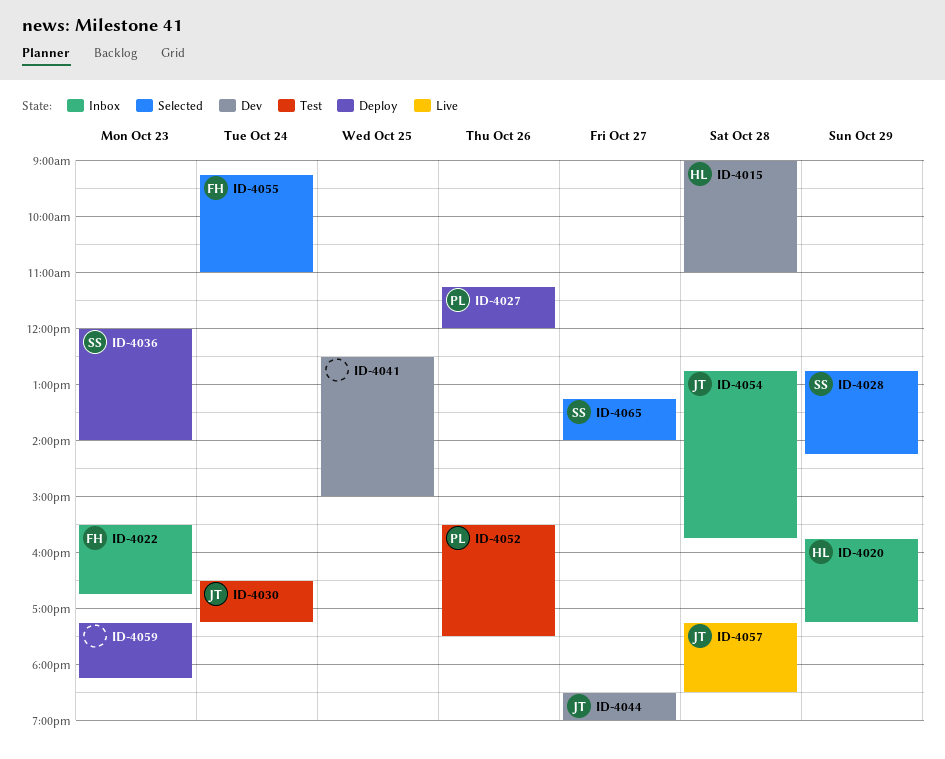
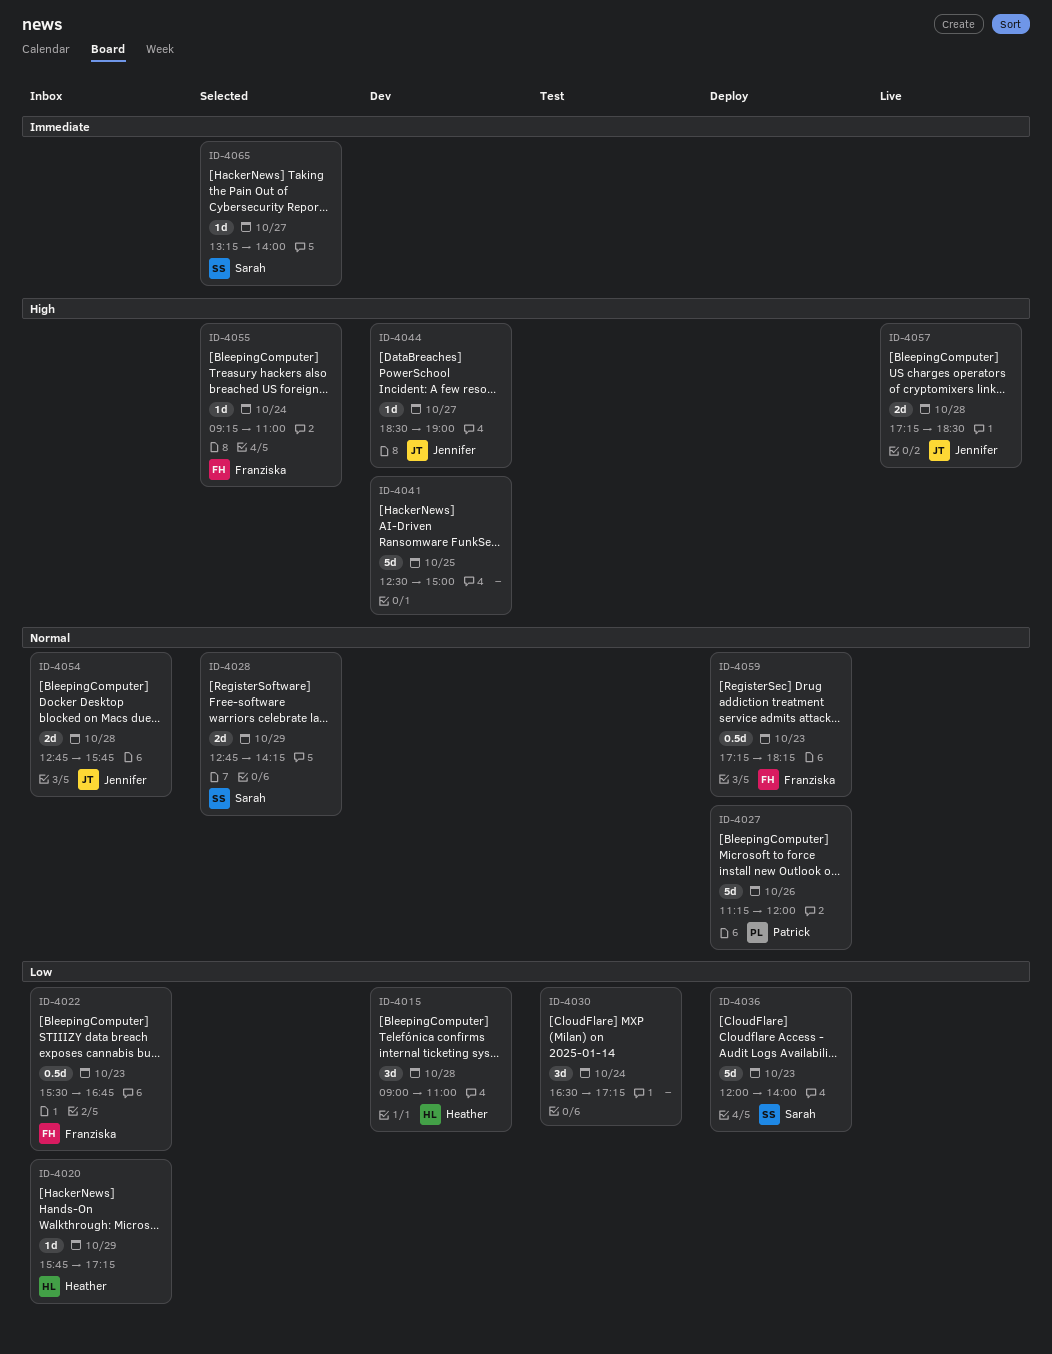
ID-4030, owner: Jennifer -> none
ID-4052: present -> none
ID-4059, owner: none -> Franziska

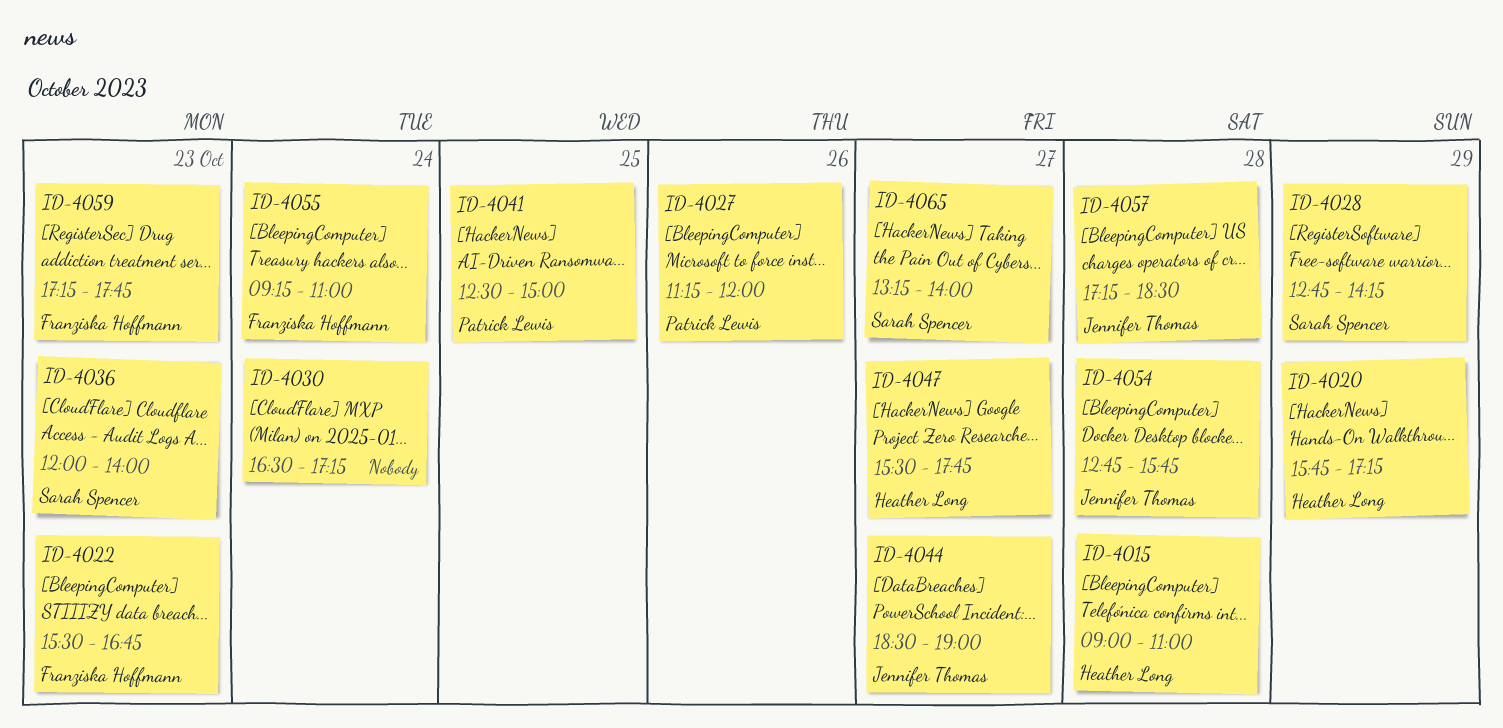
ID-4041, owner: none -> Patrick Lewis
ID-4047: none -> present
ID-4059, ends: 18:15 -> 17:45

